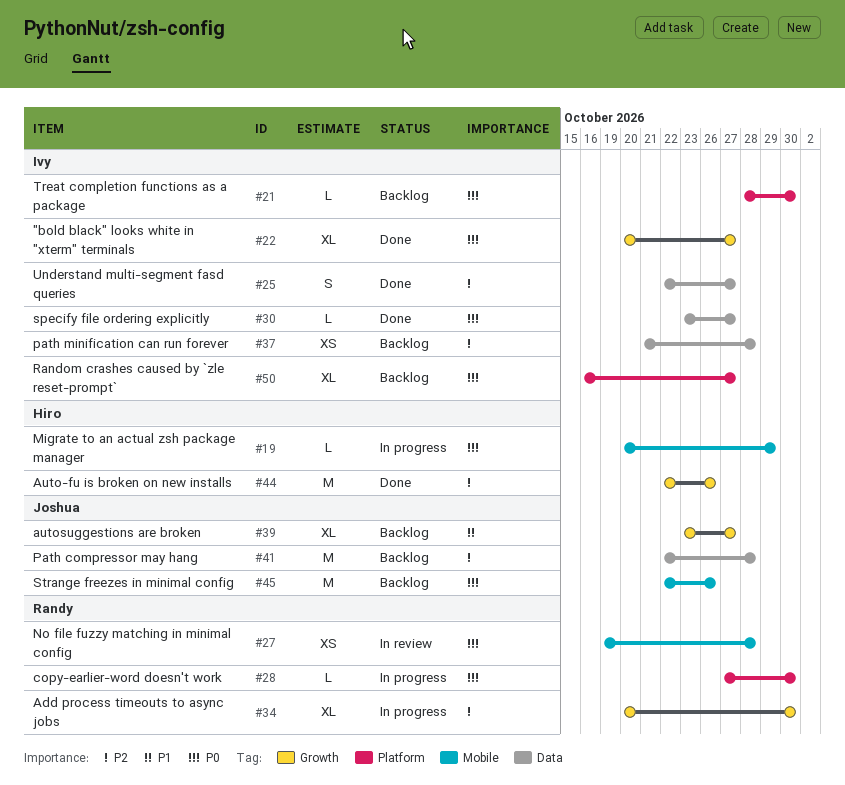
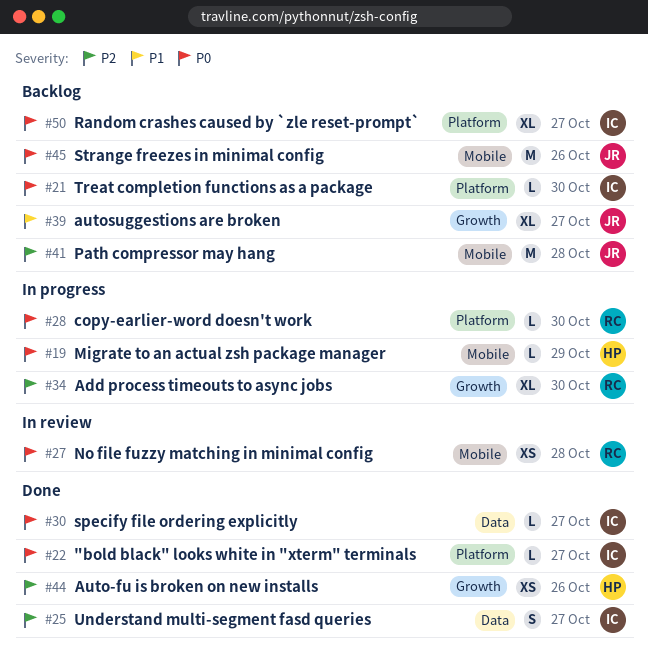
#22, label: Growth -> Platform
#22, estimate: XL -> L
#37: present -> none
#41, label: Data -> Mobile
#44, estimate: M -> XS

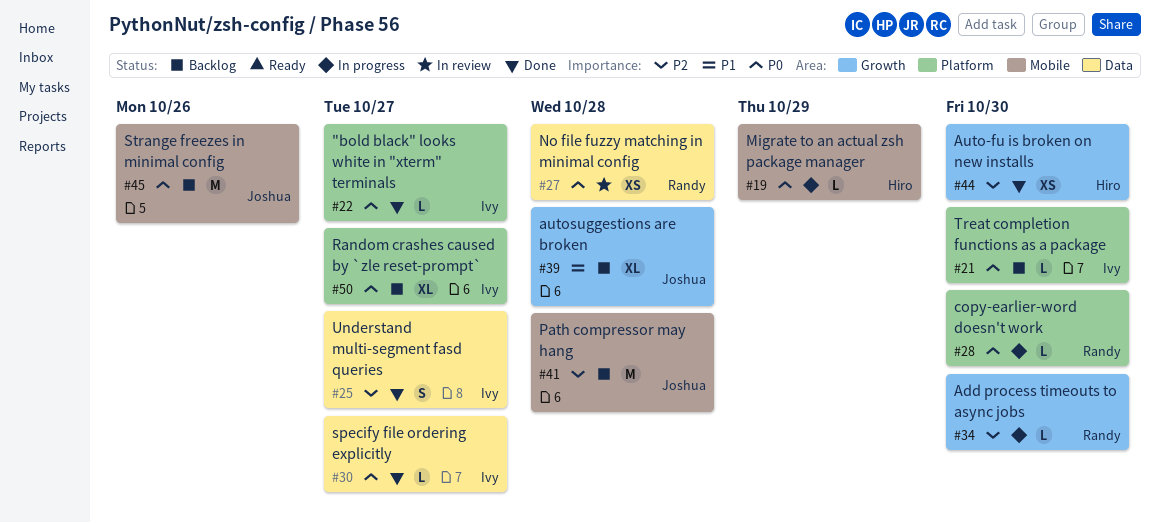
#27, label: Mobile -> Data
#34, estimate: XL -> L
#39, due: Oct 27 -> Oct 28
#44, due: Oct 26 -> Oct 30

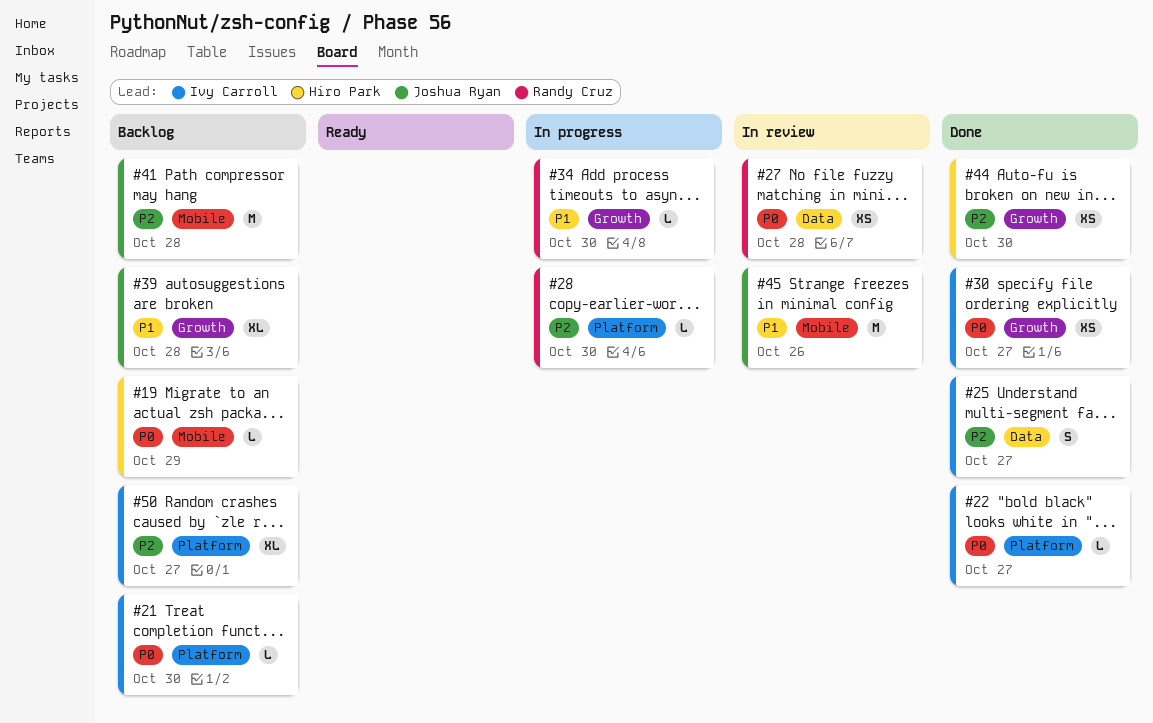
#19, status: In progress -> Backlog
#28, priority: P0 -> P2
#30, label: Data -> Growth
#30, estimate: L -> XS
#34, priority: P2 -> P1
#45, status: Backlog -> In review
#45, priority: P0 -> P1
#50, priority: P0 -> P2

